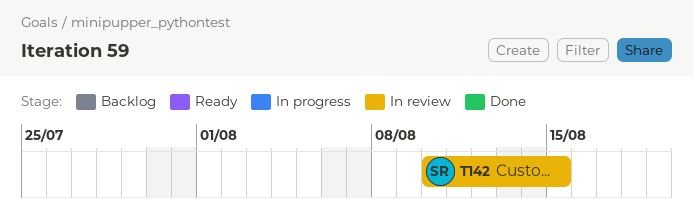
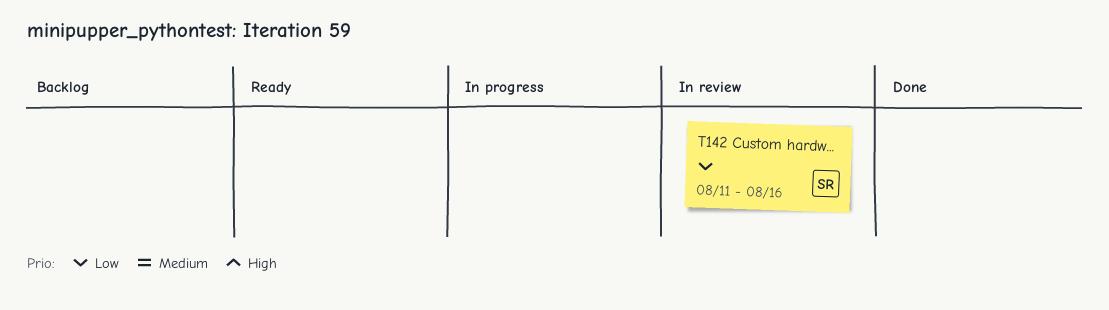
T142, start: Aug 10 -> Aug 11
T142, due: Aug 15 -> Aug 16

